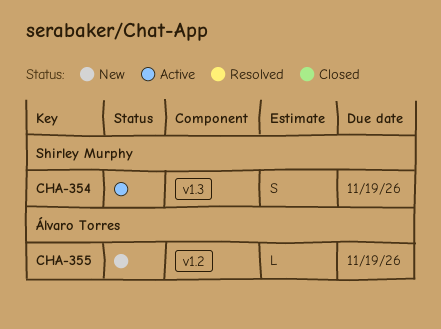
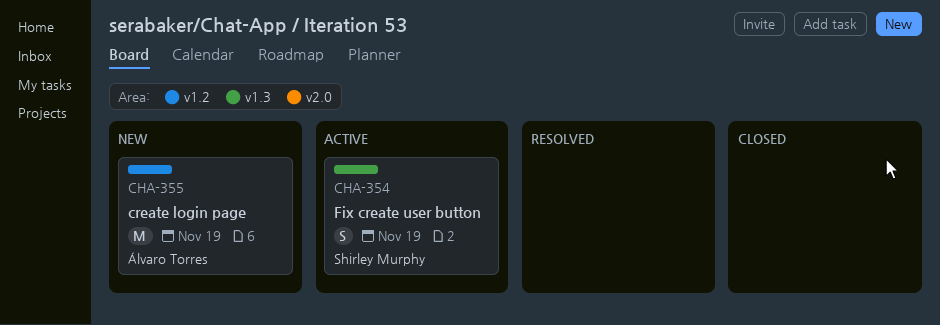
CHA-355, estimate: L -> M

